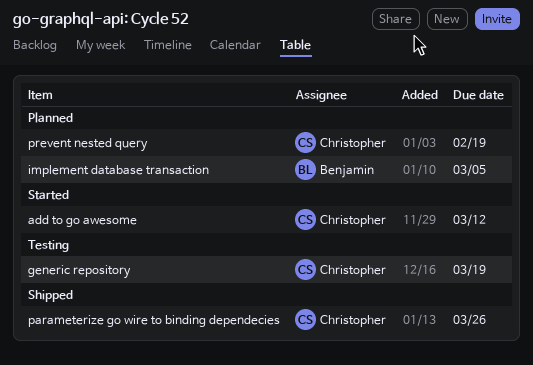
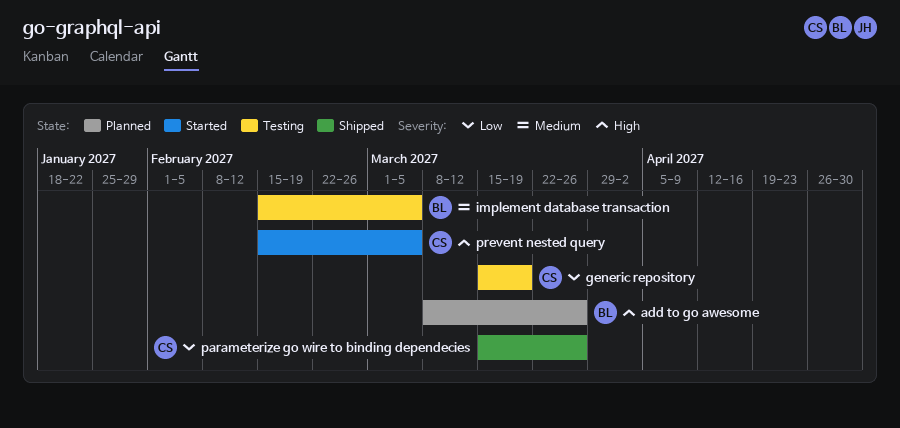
add to go awesome, status: Started -> Planned
add to go awesome, owner: Christopher -> Benjamin
add to go awesome, due: Mar 12 -> Mar 26
implement database transaction, status: Planned -> Testing
prevent nested query, status: Planned -> Started
prevent nested query, due: Feb 19 -> Mar 5

